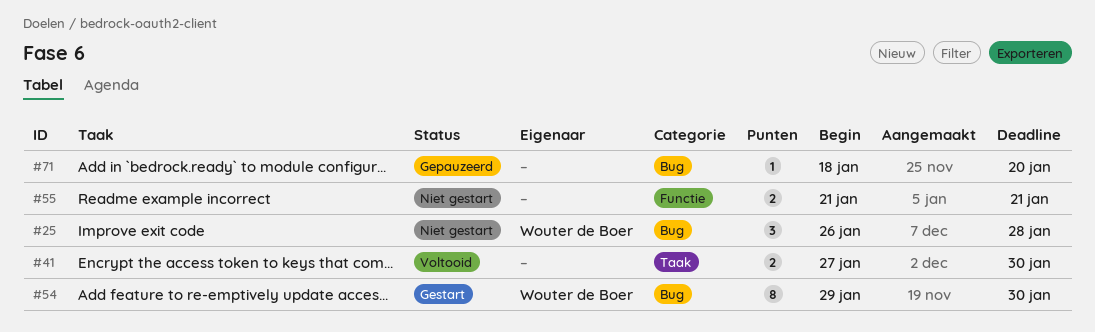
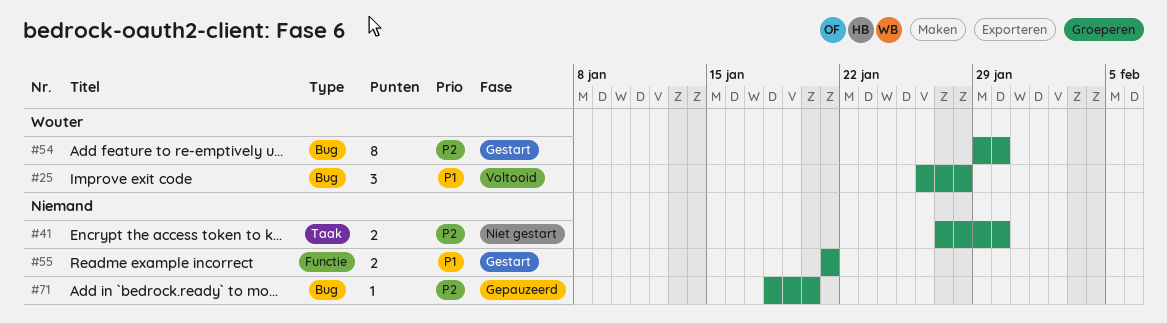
#25, status: Niet gestart -> Voltooid
#41, status: Voltooid -> Niet gestart
#55, status: Niet gestart -> Gestart

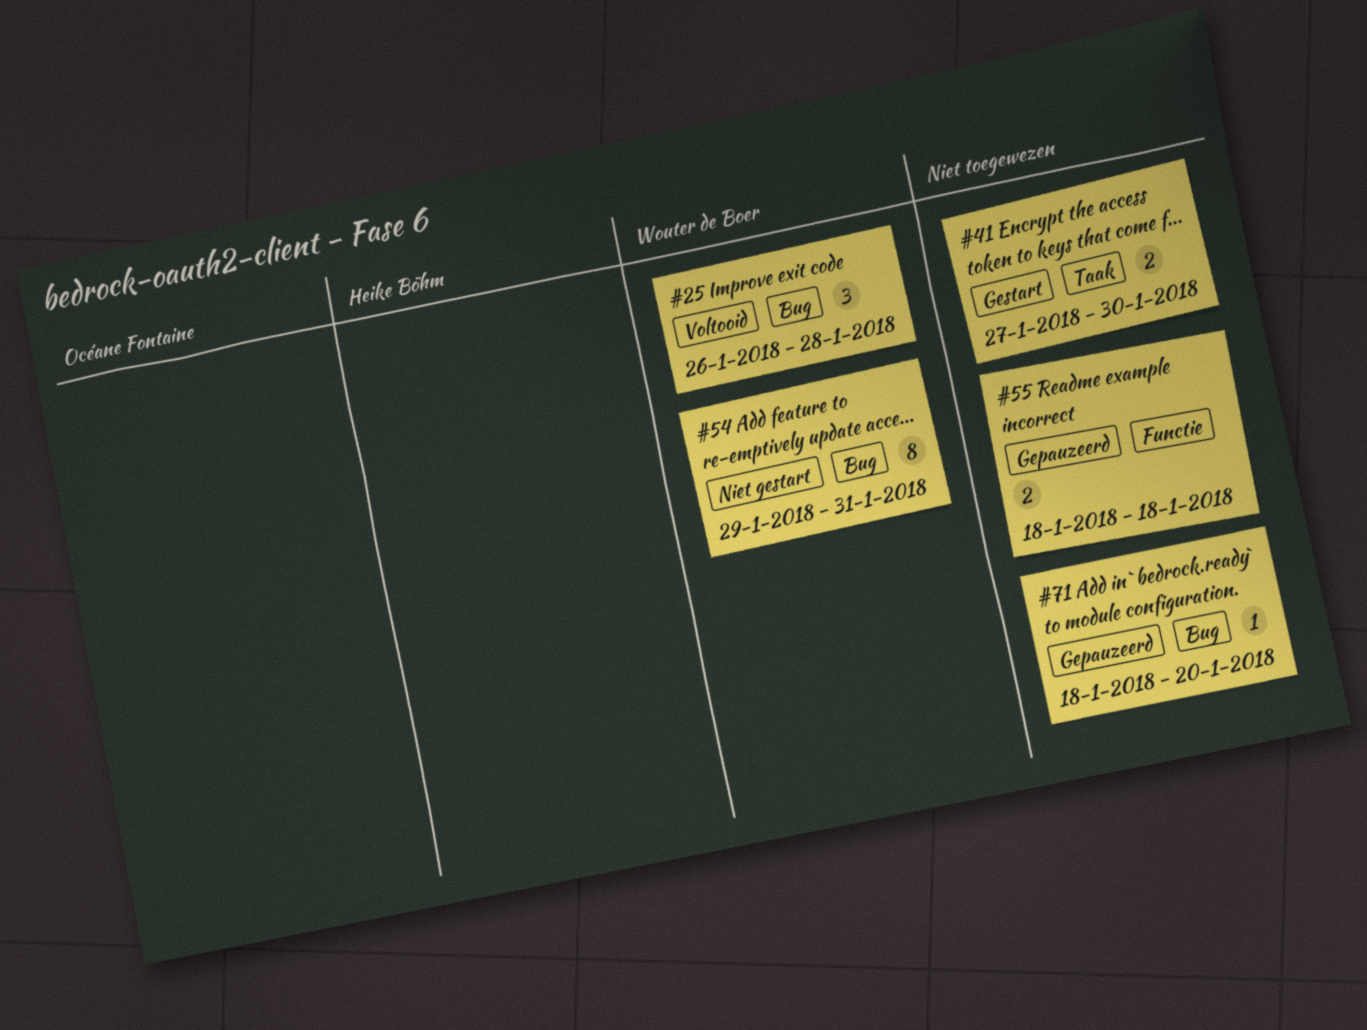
#41, status: Niet gestart -> Gestart
#54, status: Gestart -> Niet gestart
#54, due: Jan 30 -> Jan 31
#55, status: Gestart -> Gepauzeerd
#55, start: Jan 21 -> Jan 18
#55, due: Jan 21 -> Jan 18

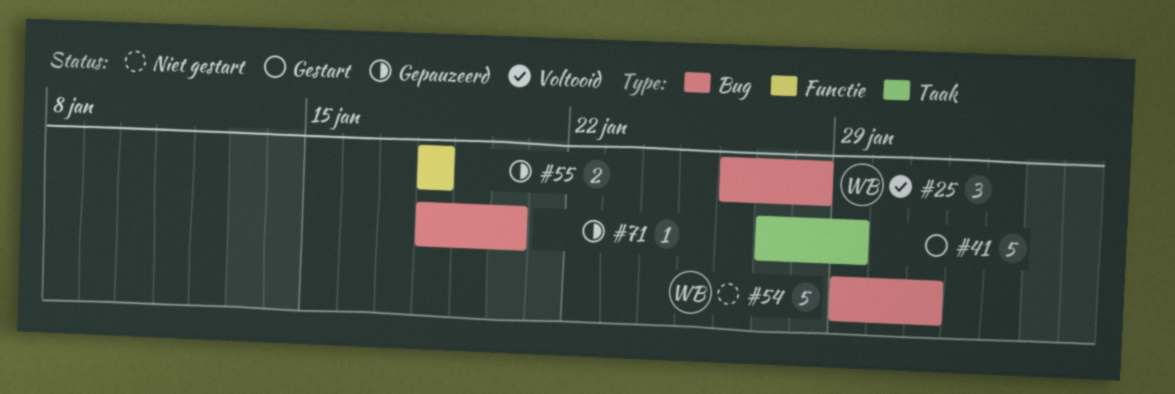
#41, estimate: 2 -> 5
#41, due: Jan 30 -> Jan 29
#54, estimate: 8 -> 5

